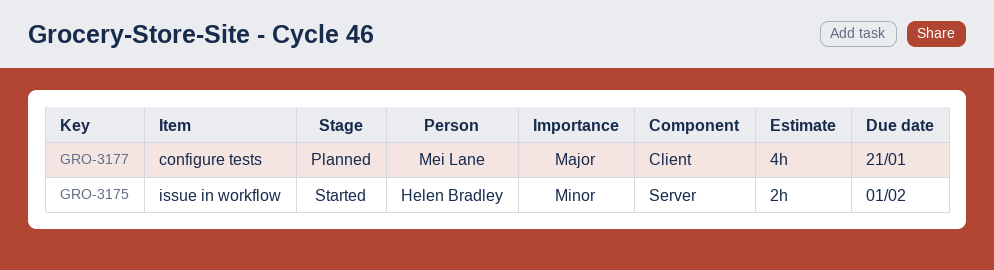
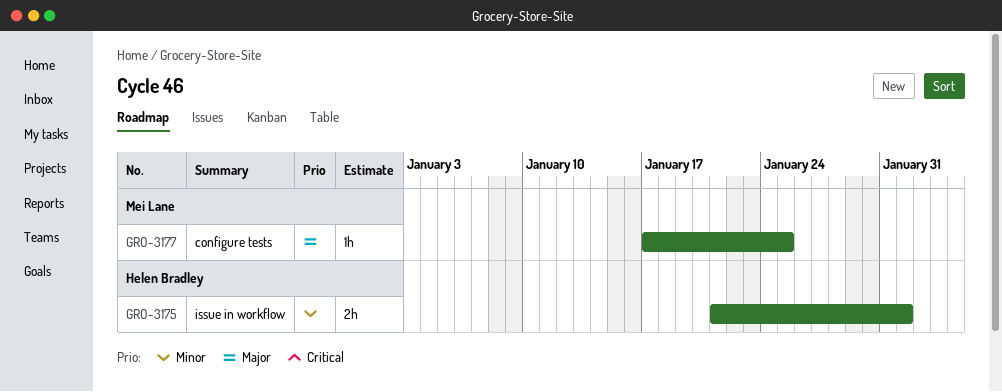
GRO-3177, estimate: 4h -> 1h
GRO-3177, due: Jan 21 -> Jan 25

